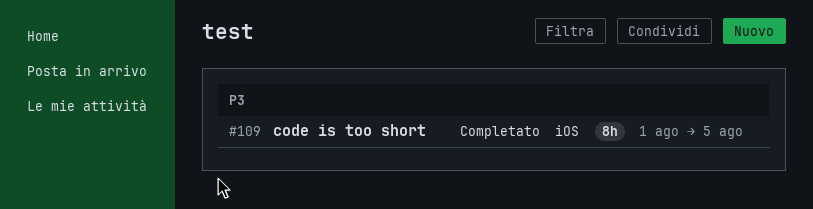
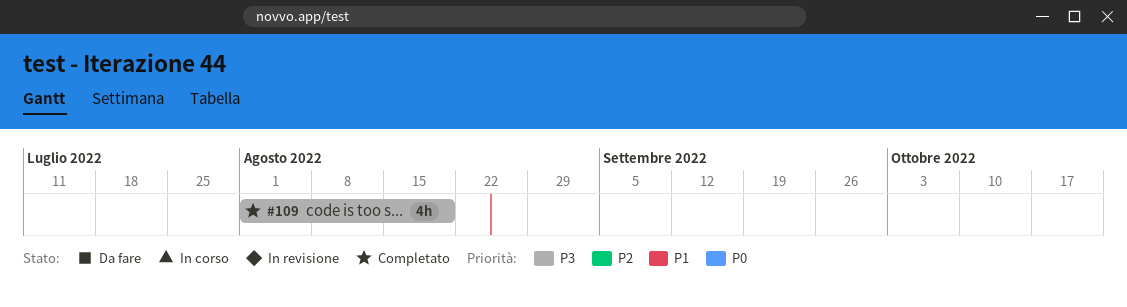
#109, estimate: 8h -> 4h
#109, due: Aug 5 -> Aug 19

